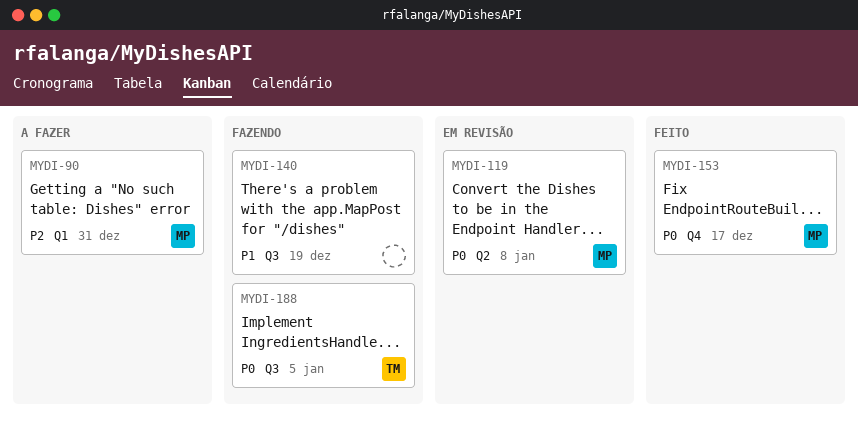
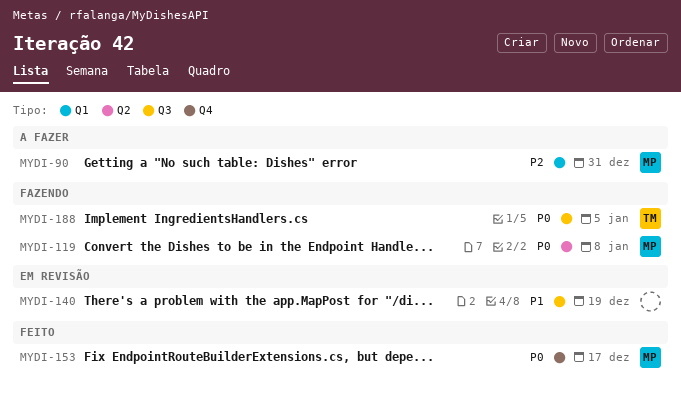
MYDI-119, status: Em revisão -> Fazendo
MYDI-140, status: Fazendo -> Em revisão

